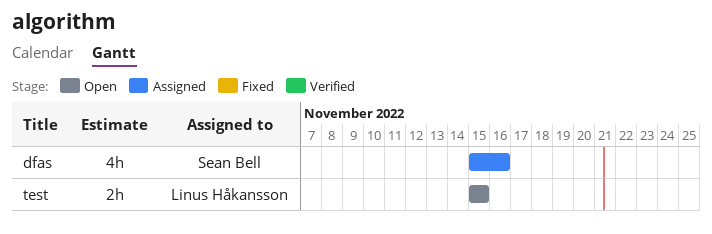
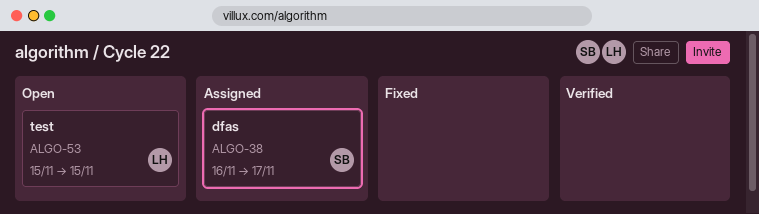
dfas, start: Nov 15 -> Nov 16
dfas, due: Nov 16 -> Nov 17

